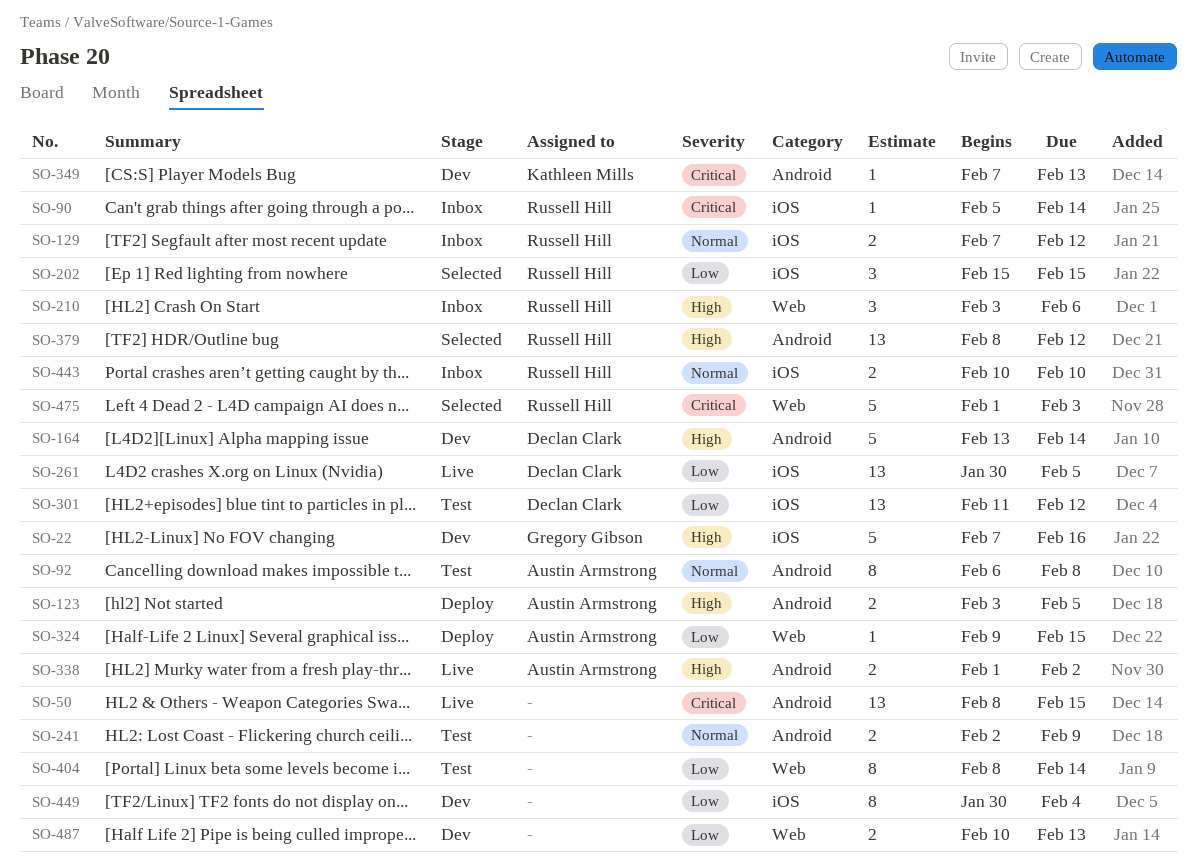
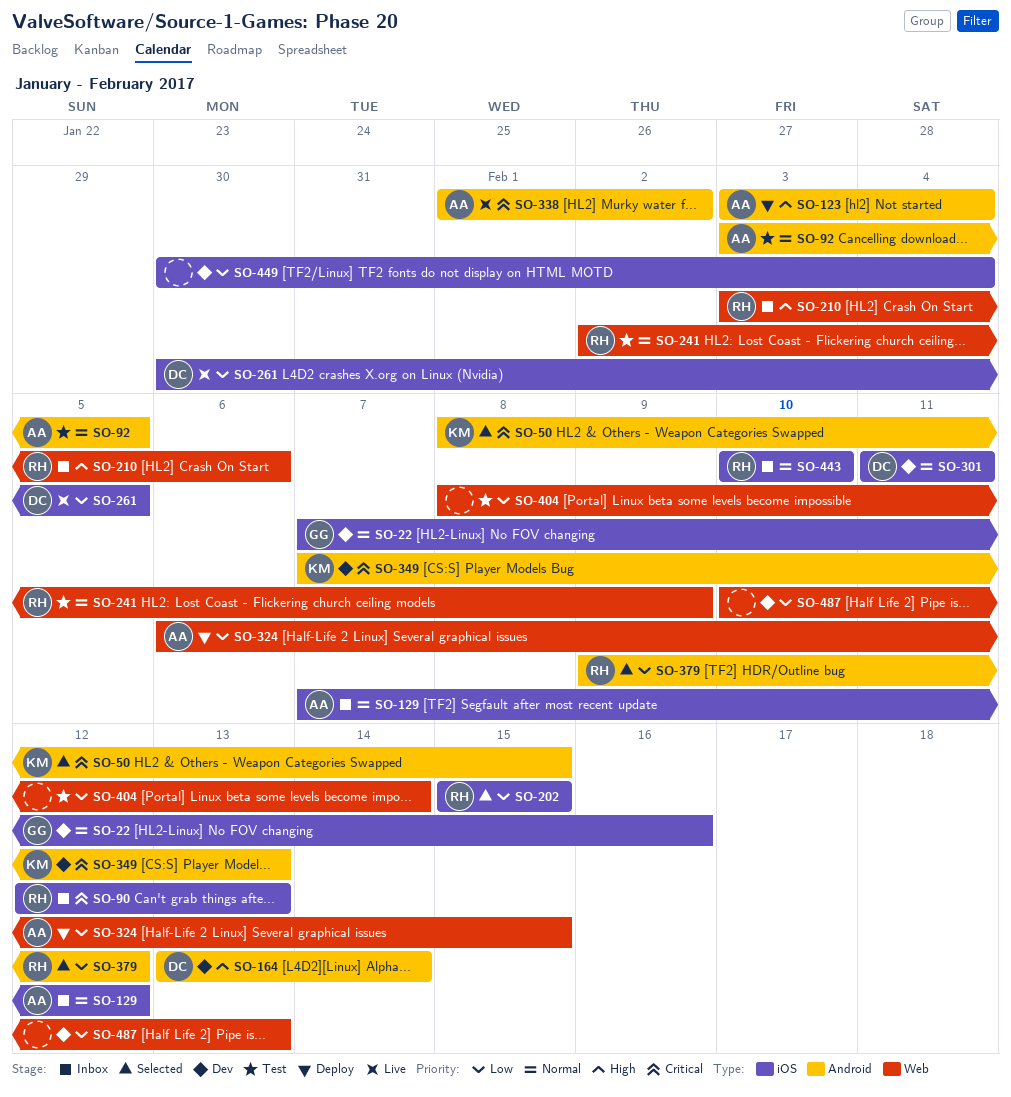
SO-22, priority: High -> Normal
SO-50, status: Live -> Selected
SO-50, owner: none -> Kathleen Mills
SO-90, start: Feb 5 -> Feb 12
SO-90, due: Feb 14 -> Feb 13
SO-92, start: Feb 6 -> Feb 3
SO-92, due: Feb 8 -> Feb 5
SO-123, due: Feb 5 -> Feb 4
SO-129, owner: Russell Hill -> Austin Armstrong
SO-241, owner: none -> Russell Hill
SO-241, label: Android -> Web
SO-301, status: Test -> Dev
SO-301, priority: Low -> Normal
SO-301, due: Feb 12 -> Feb 11
SO-324, start: Feb 9 -> Feb 6
SO-338, priority: High -> Critical
SO-379, priority: High -> Low
SO-379, start: Feb 8 -> Feb 9
SO-475: present -> none

